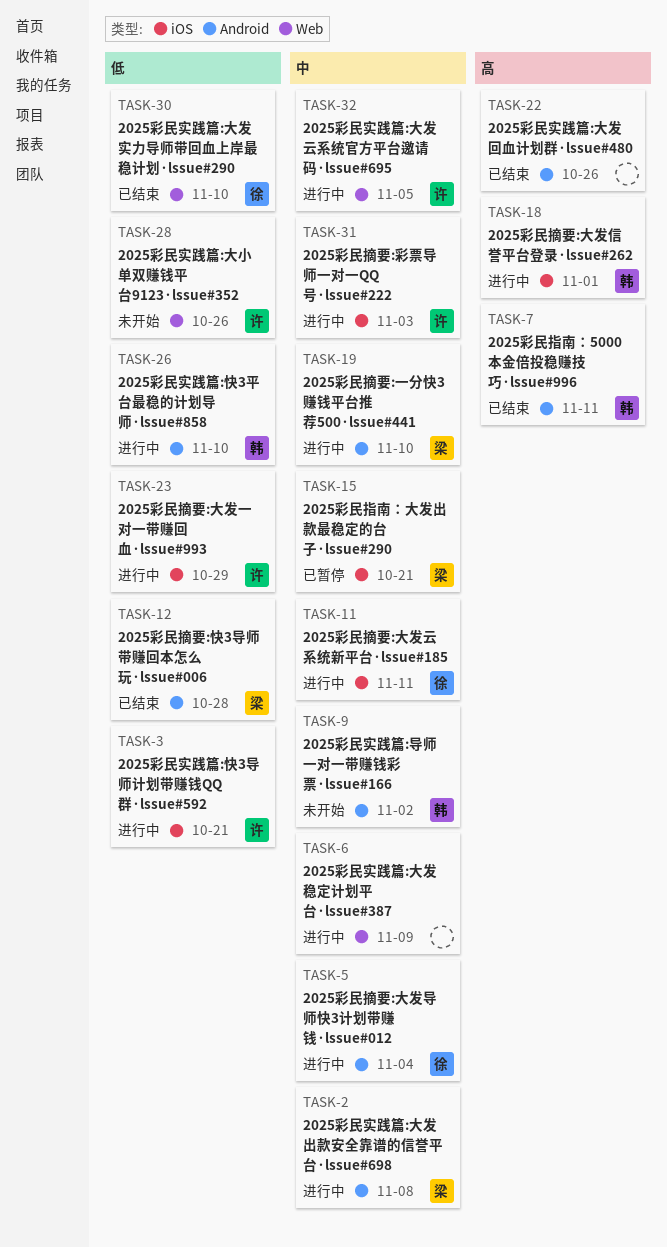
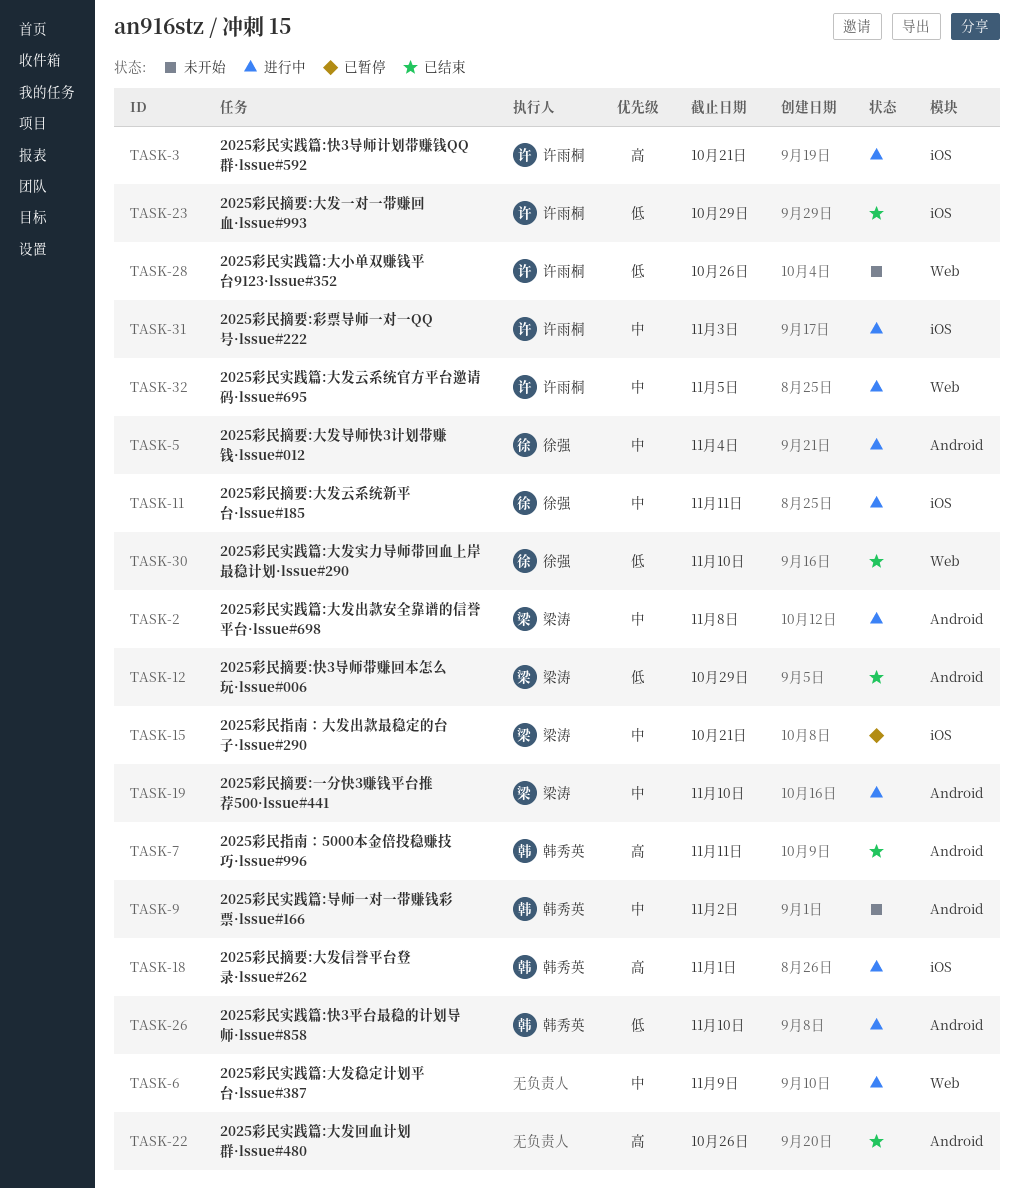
TASK-3, priority: 低 -> 高
TASK-12, due: Oct 28 -> Oct 29
TASK-23, status: 进行中 -> 已结束

